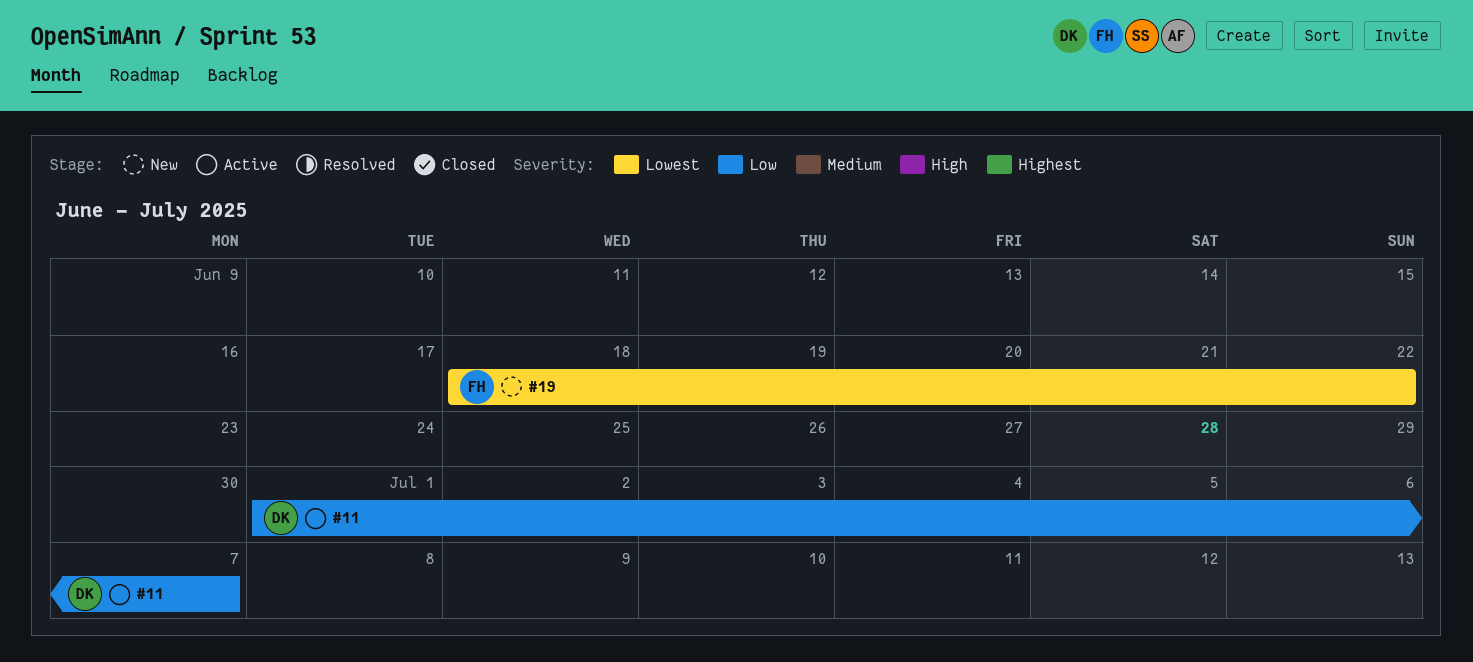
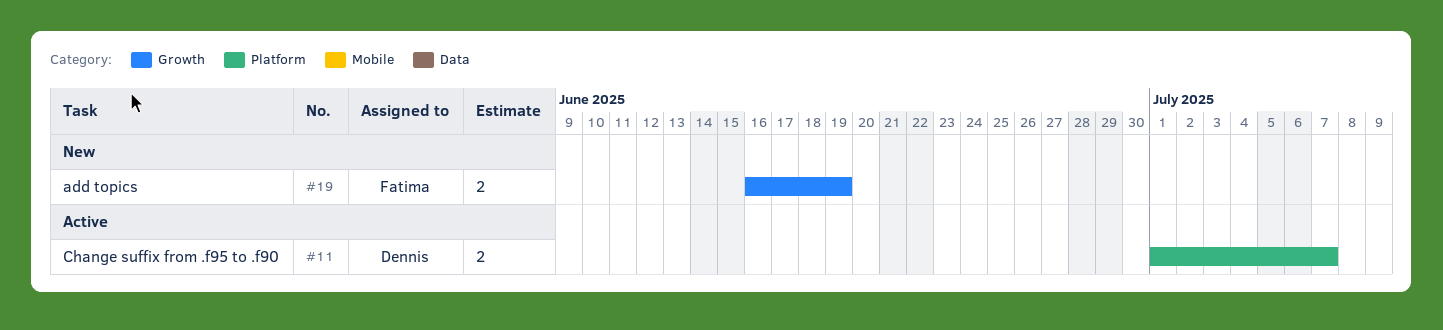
#19, start: Jun 18 -> Jun 16
#19, due: Jun 22 -> Jun 19

